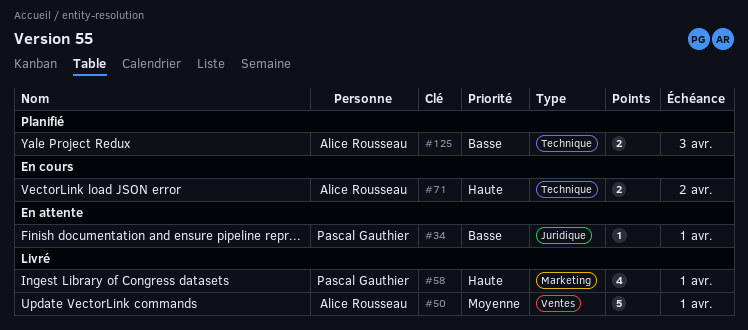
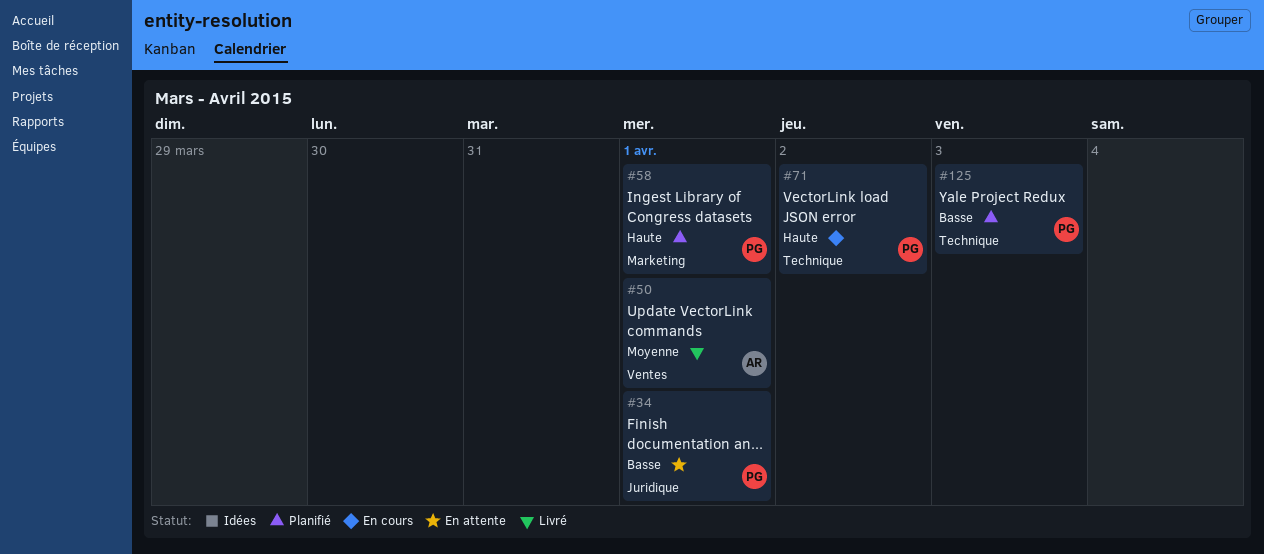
#58, status: Livré -> Planifié
#71, owner: Alice Rousseau -> Pascal Gauthier
#125, owner: Alice Rousseau -> Pascal Gauthier

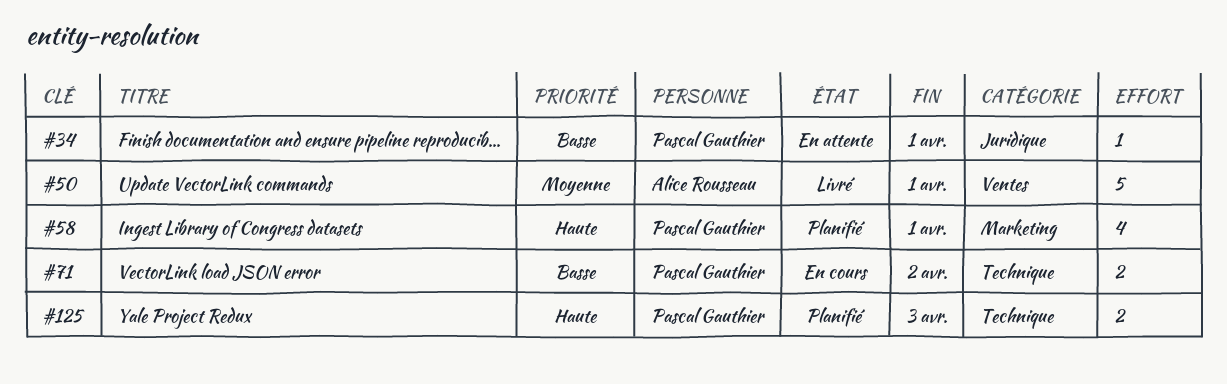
#71, priority: Haute -> Basse
#125, priority: Basse -> Haute

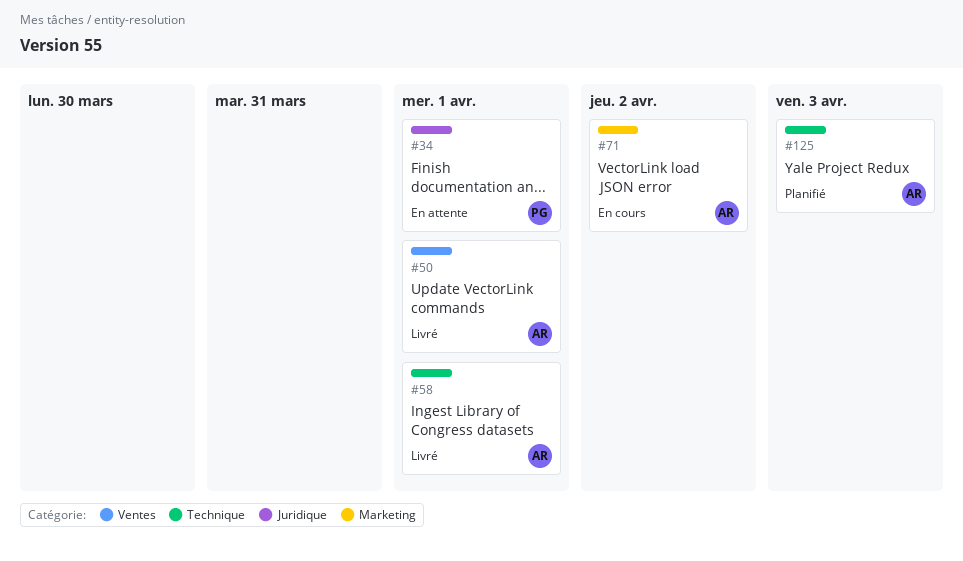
#58, status: Planifié -> Livré
#58, owner: Pascal Gauthier -> Alice Rousseau
#58, label: Marketing -> Technique
#71, owner: Pascal Gauthier -> Alice Rousseau
#71, label: Technique -> Marketing
#125, owner: Pascal Gauthier -> Alice Rousseau

